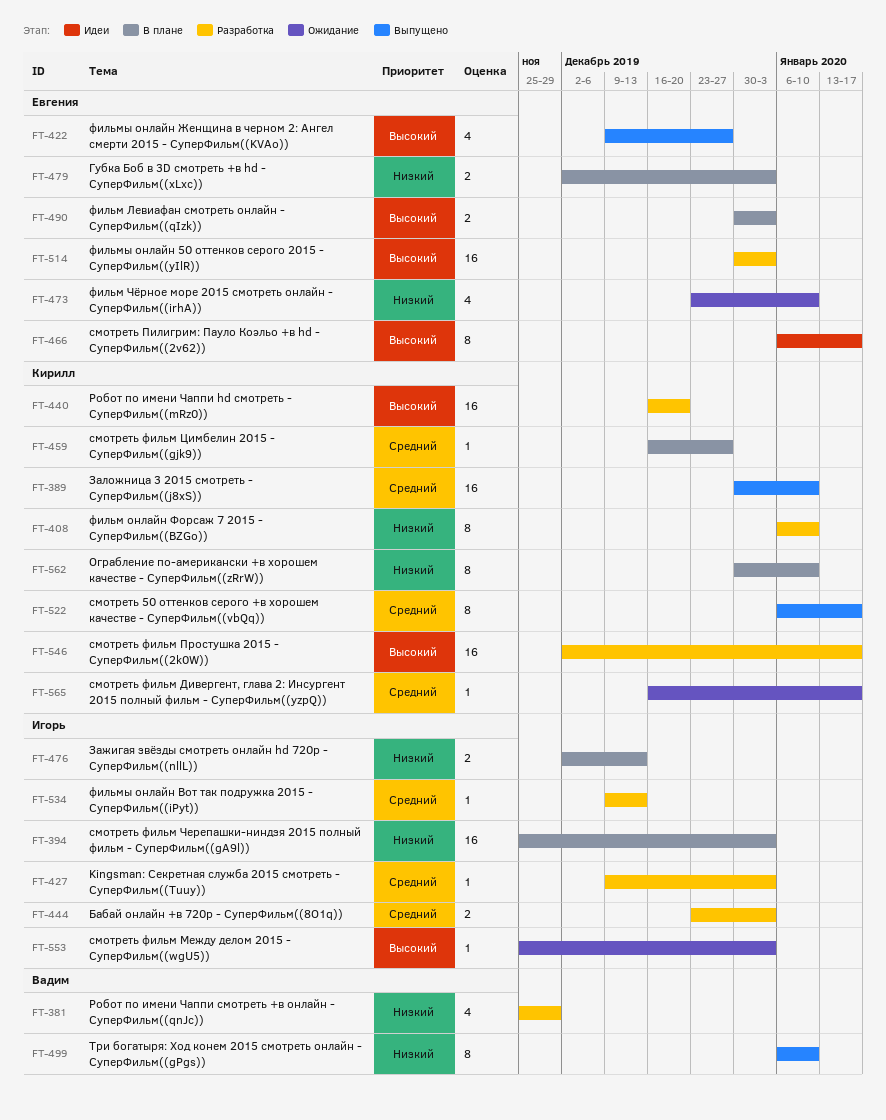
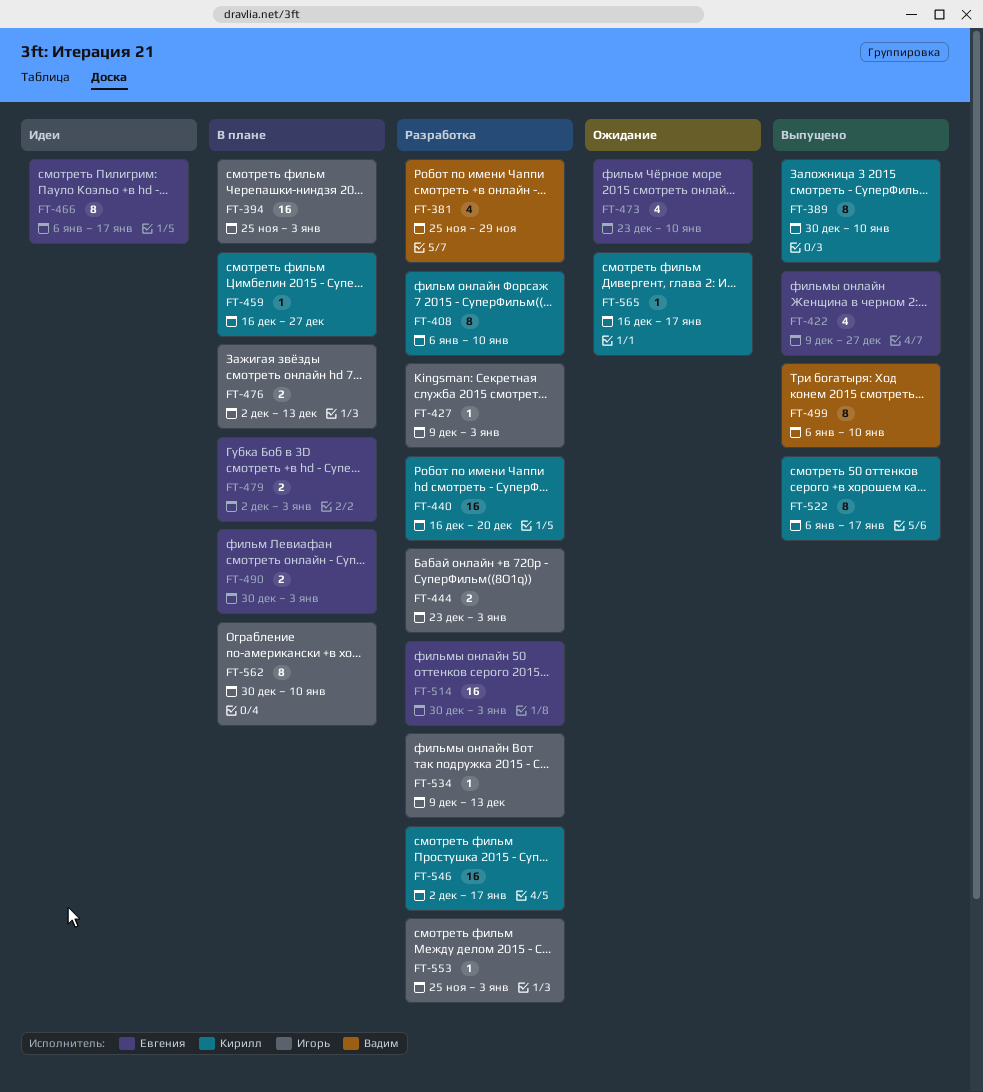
FT-389, estimate: 16 -> 8
FT-553, status: Ожидание -> Разработка
FT-562, owner: Кирилл -> Игорь

